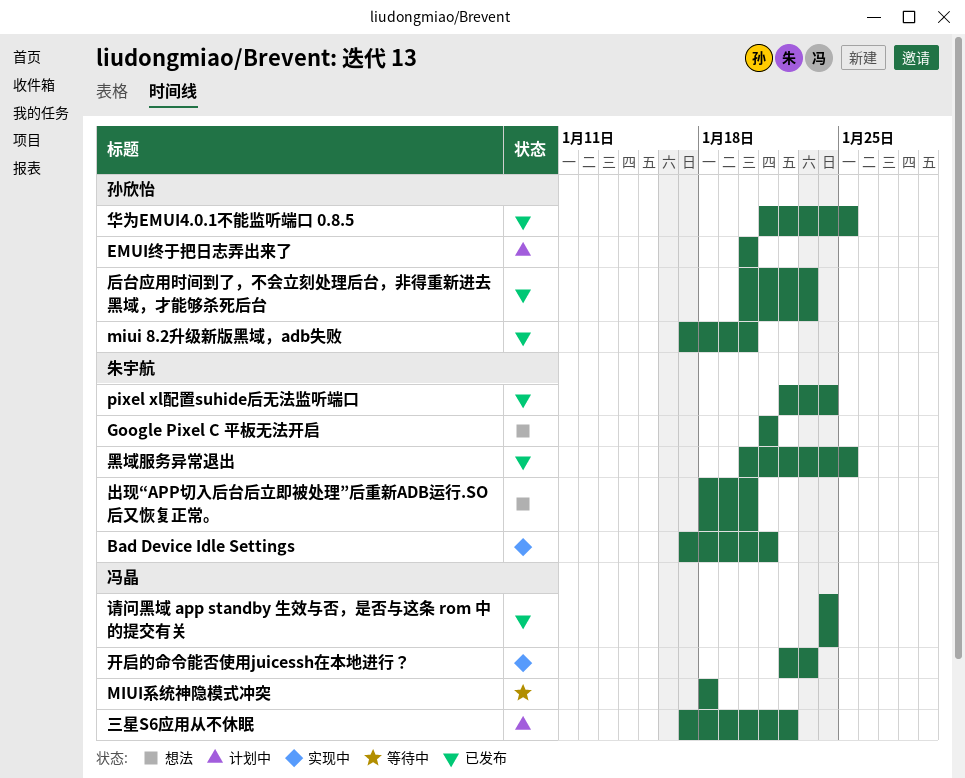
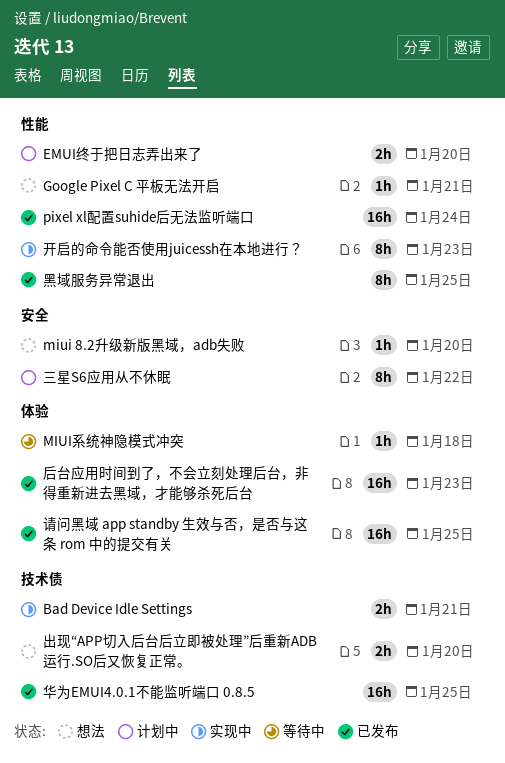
miui 8.2升级新版黑域，adb失败, status: 已发布 -> 想法
请问黑域 app standby 生效与否，是否与这条 rom 中的提交有关, due: Jan 24 -> Jan 25

